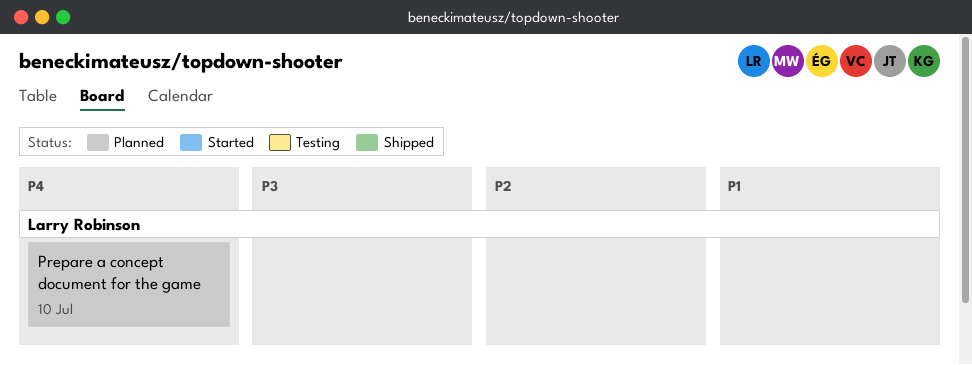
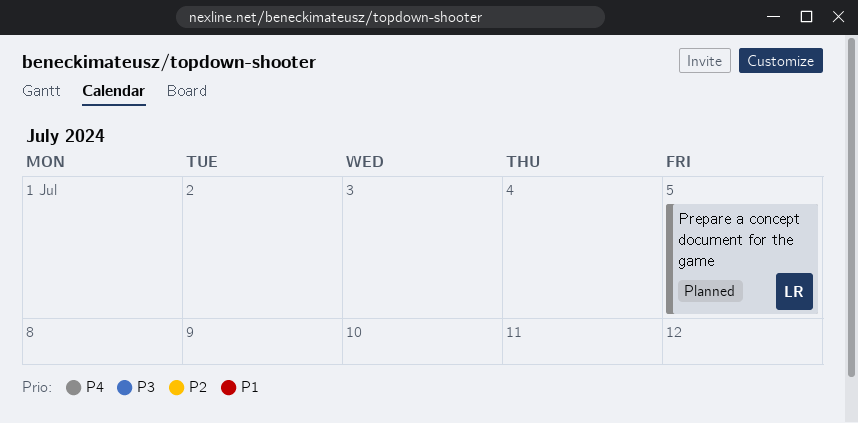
Prepare a concept document for the game, due: Jul 10 -> Jul 5

